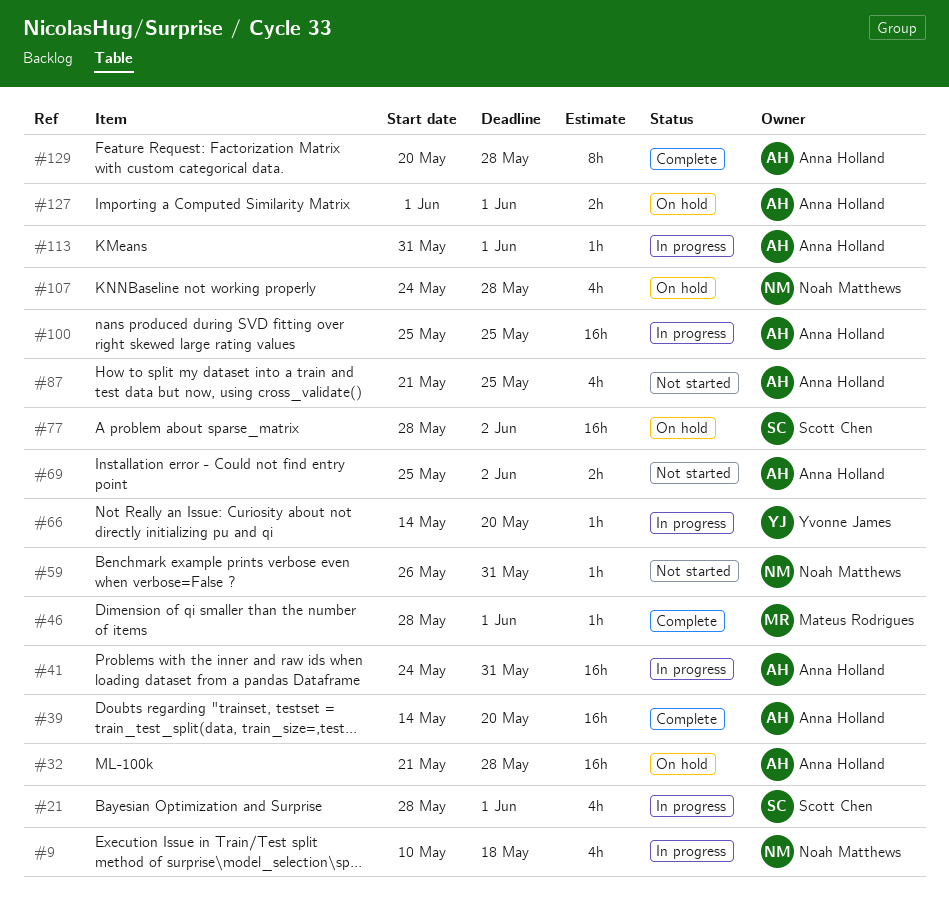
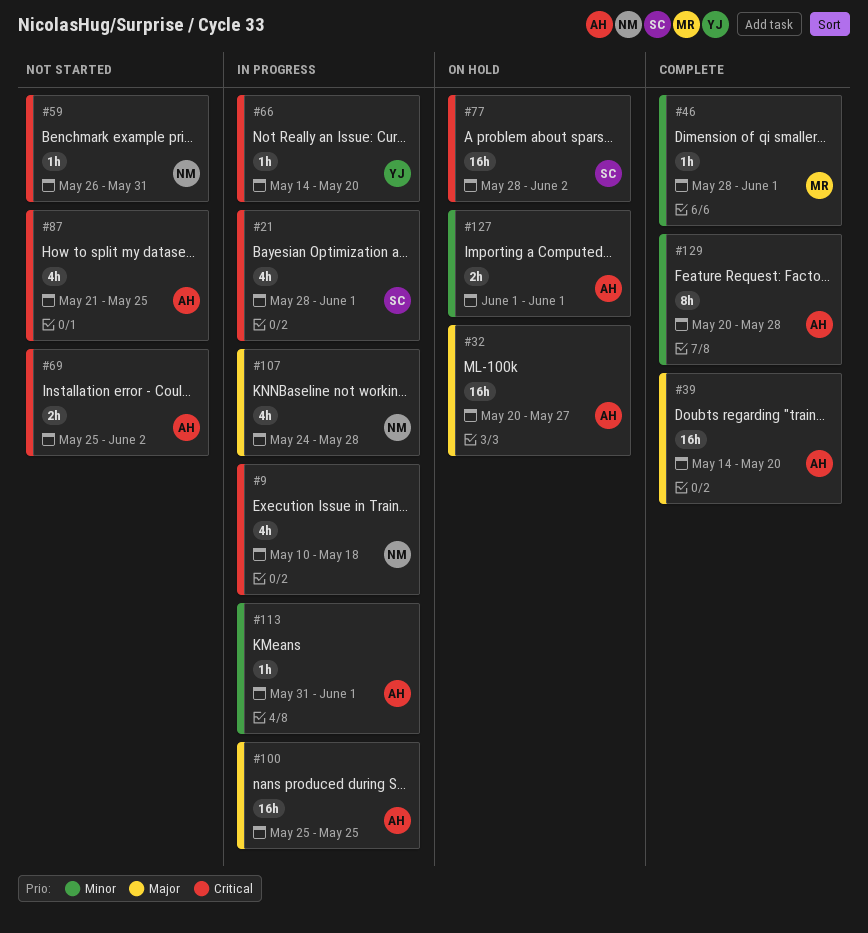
#32, start: May 21 -> May 20
#32, due: May 28 -> May 27
#41: present -> none
#107, status: On hold -> In progress

